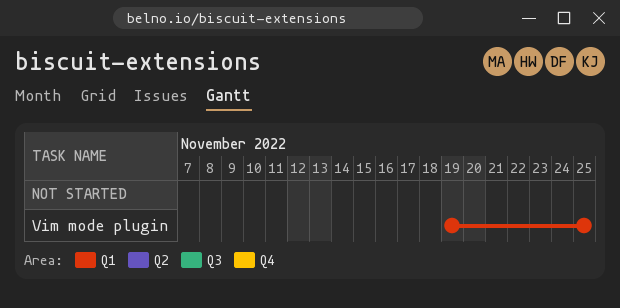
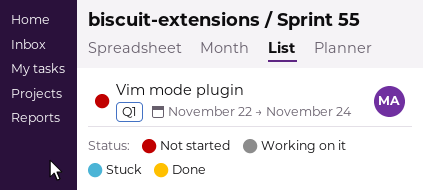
Vim mode plugin, start: Nov 19 -> Nov 22
Vim mode plugin, due: Nov 25 -> Nov 24

